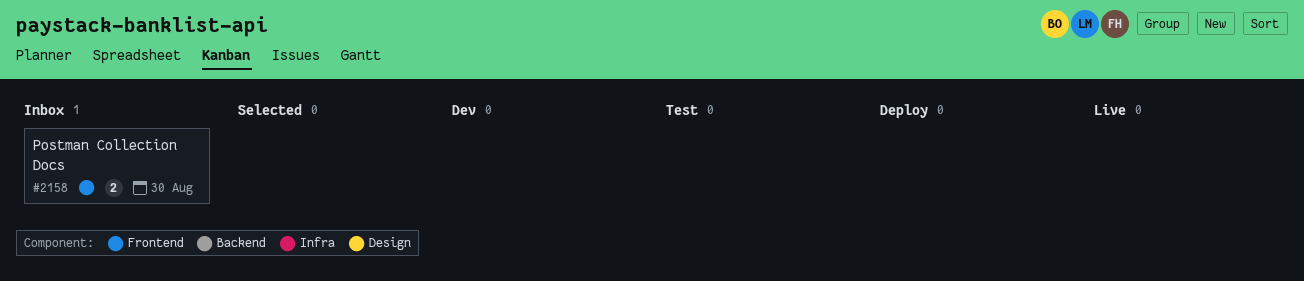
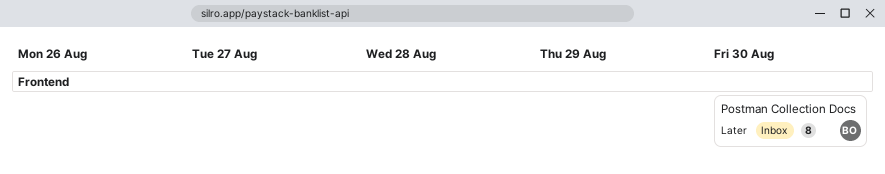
Postman Collection Docs, estimate: 2 -> 8

